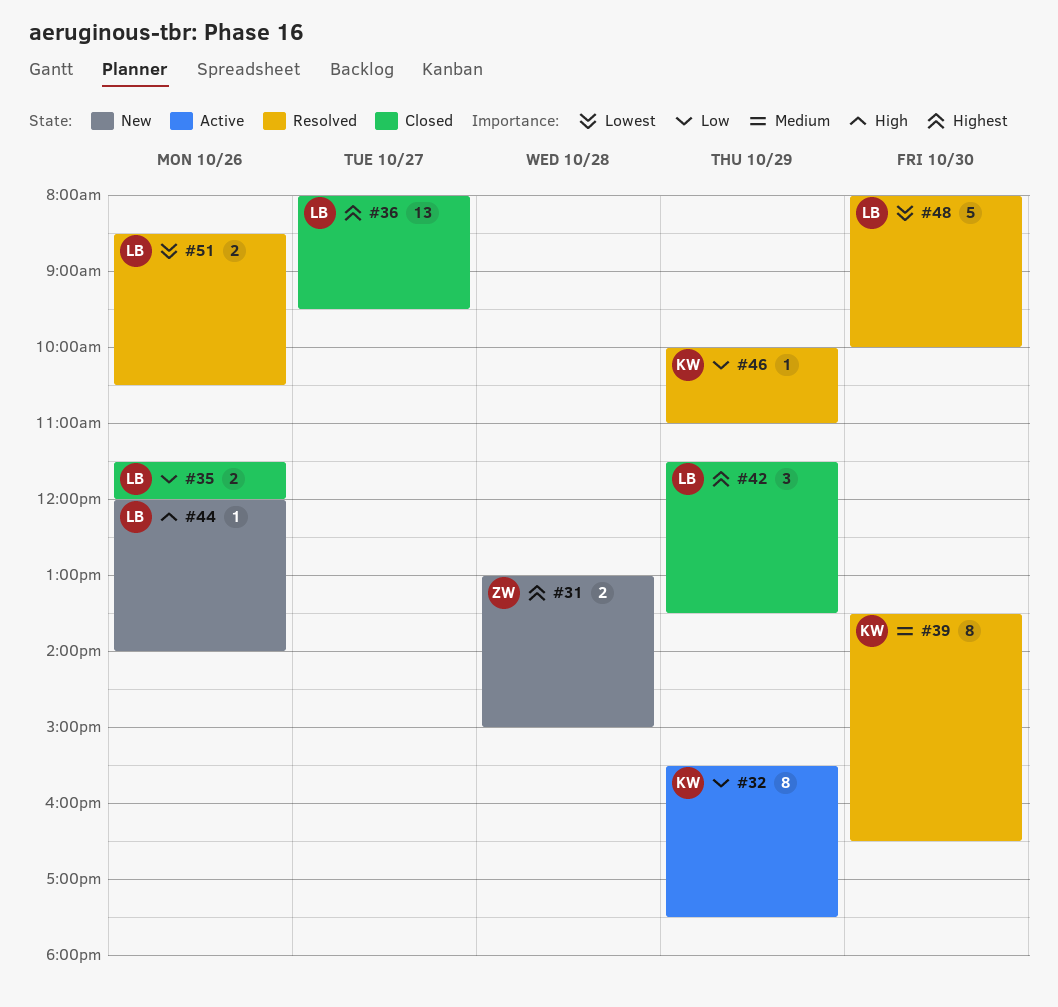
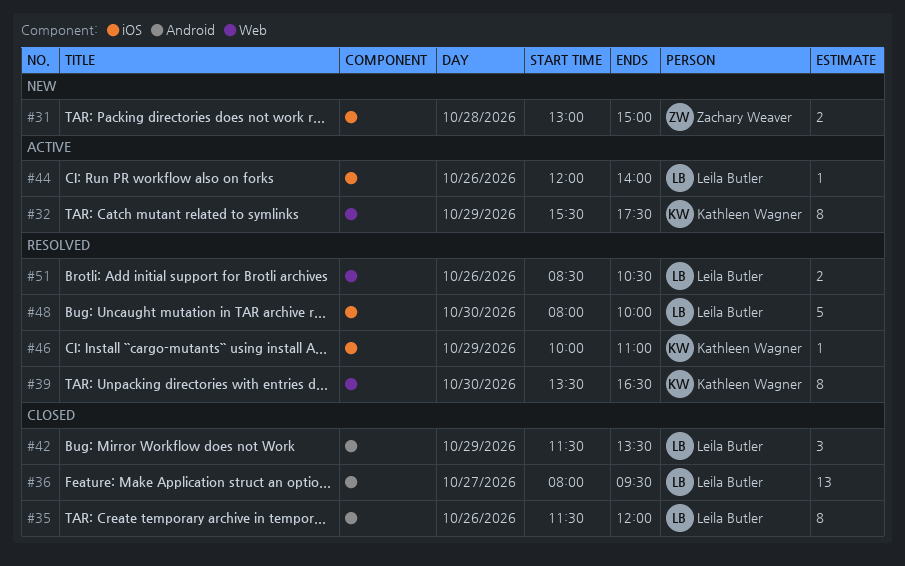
#35, estimate: 2 -> 8
#44, status: New -> Active

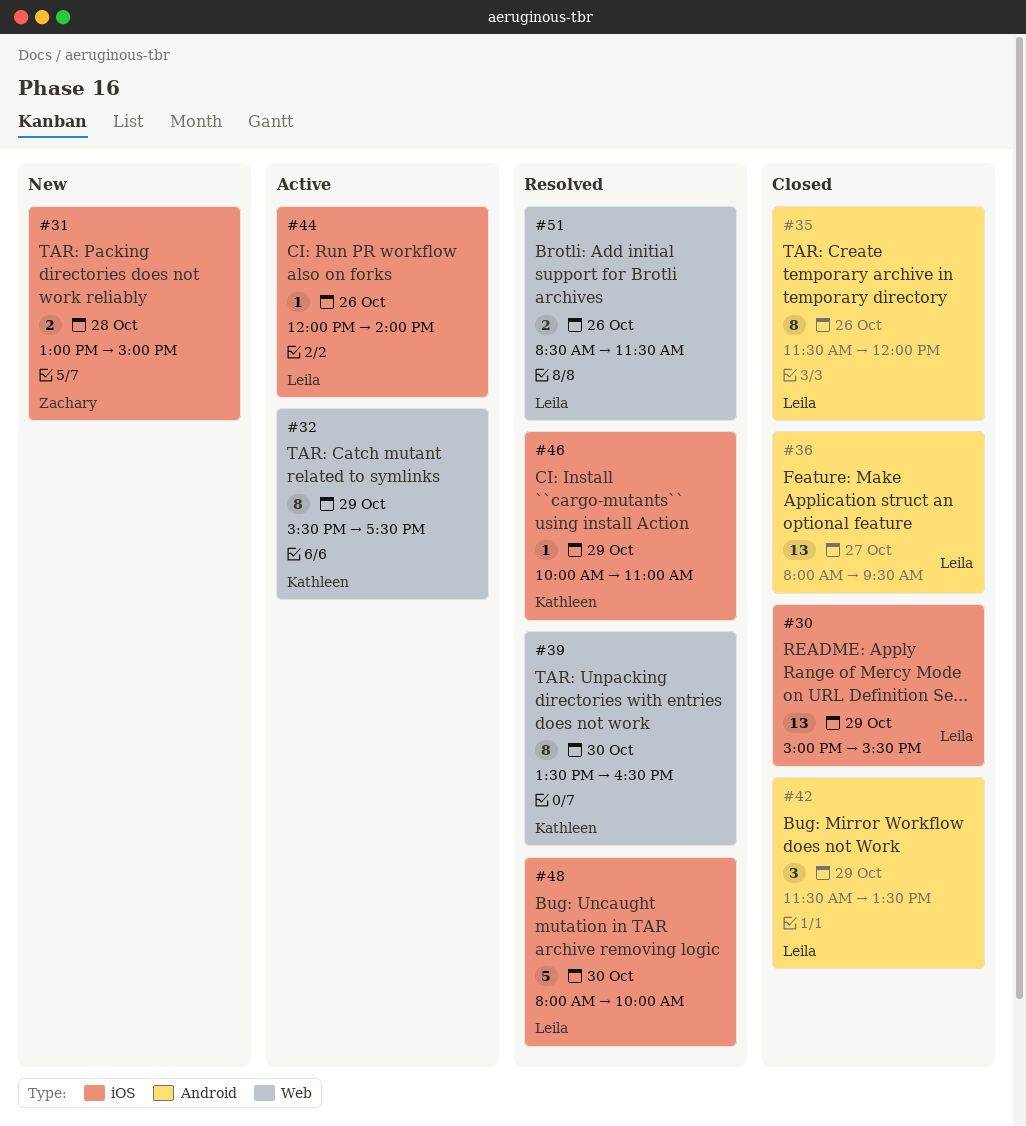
#30: none -> present
#51, ends: 10:30 -> 11:30

